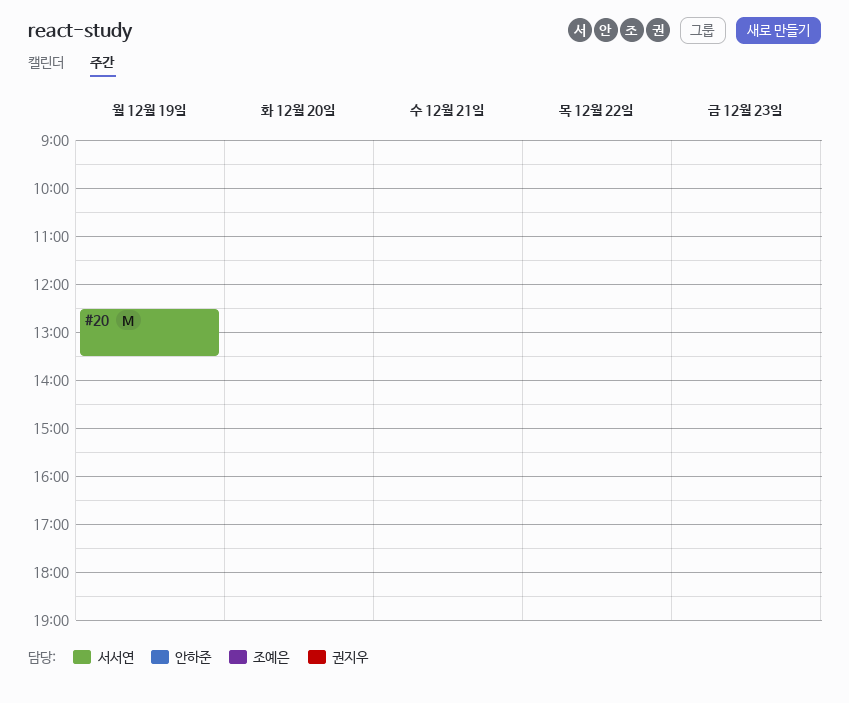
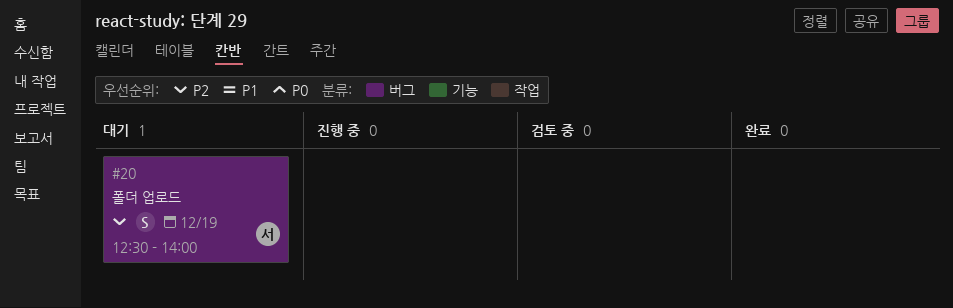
#20, estimate: M -> S
#20, ends: 13:30 -> 14:00

